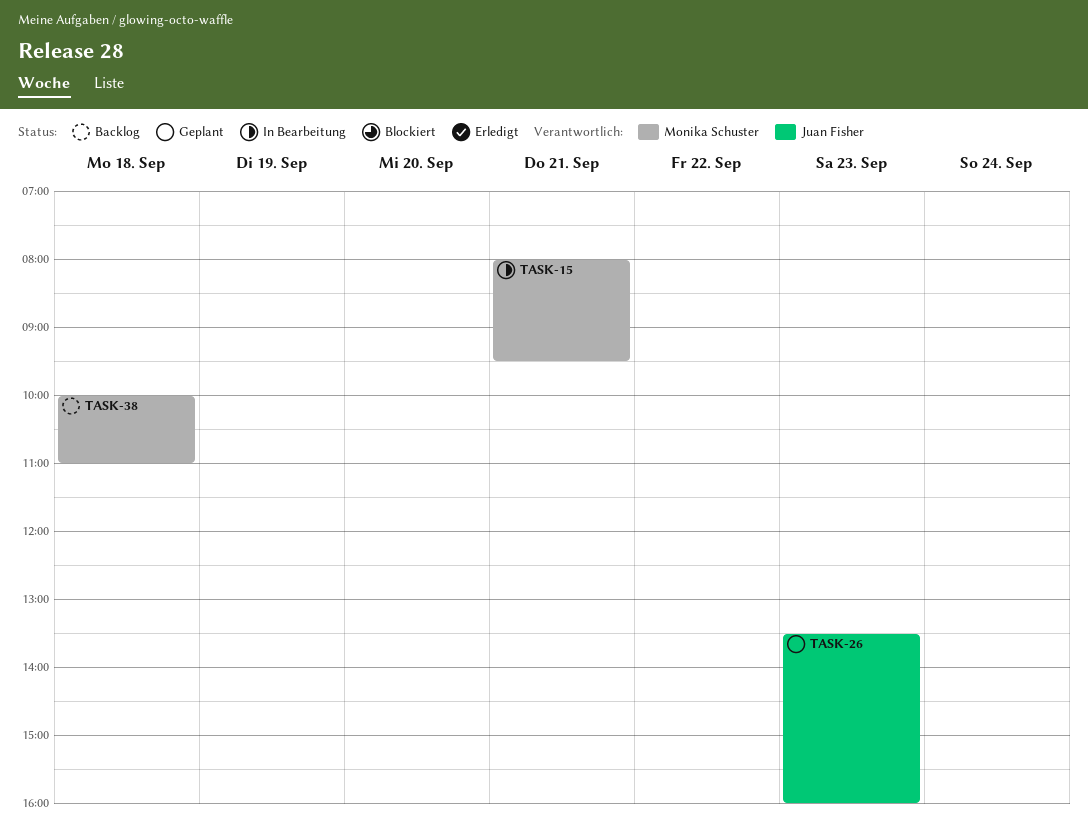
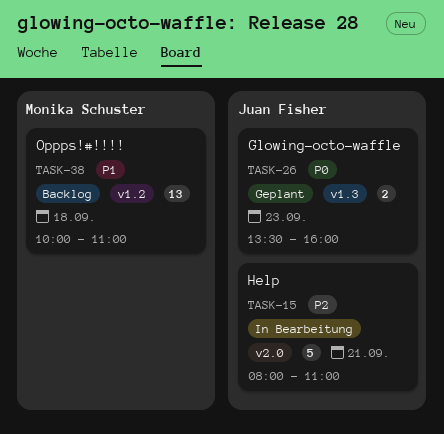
TASK-15, owner: Monika Schuster -> Juan Fisher
TASK-15, ends: 09:30 -> 11:00

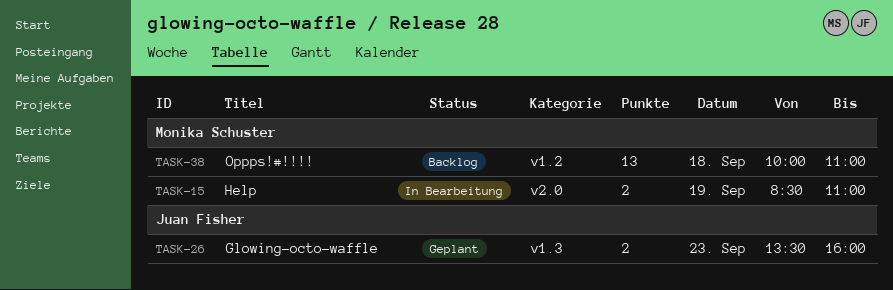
TASK-15, owner: Juan Fisher -> Monika Schuster
TASK-15, estimate: 5 -> 2
TASK-15, day: Sep 21 -> Sep 19
TASK-15, begins: 08:00 -> 08:30

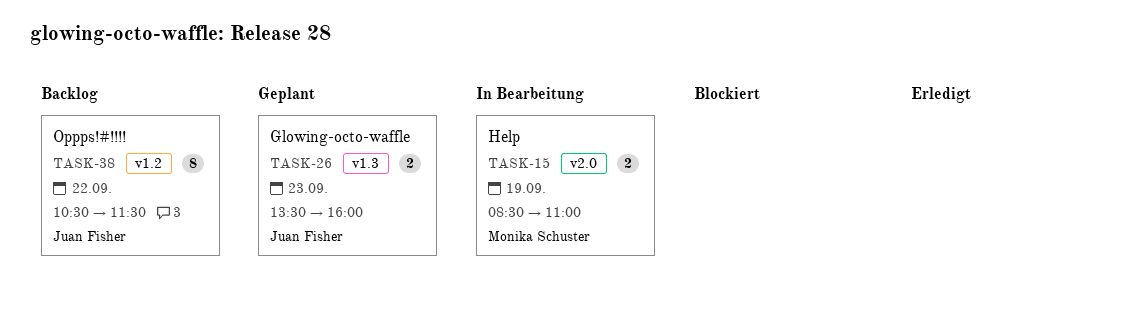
TASK-38, owner: Monika Schuster -> Juan Fisher
TASK-38, estimate: 13 -> 8
TASK-38, day: Sep 18 -> Sep 22
TASK-38, begins: 10:00 -> 10:30
TASK-38, ends: 11:00 -> 11:30

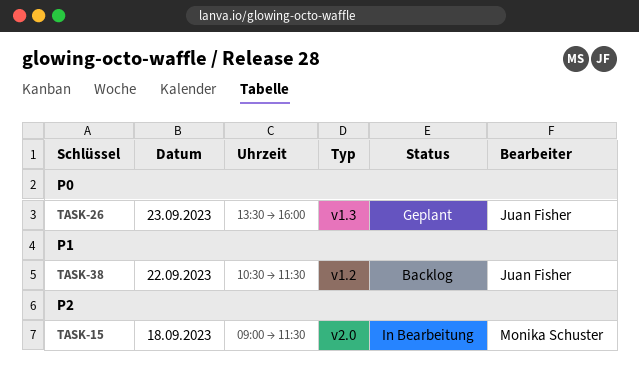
TASK-15, day: Sep 19 -> Sep 18
TASK-15, begins: 08:30 -> 09:00
TASK-15, ends: 11:00 -> 11:30

